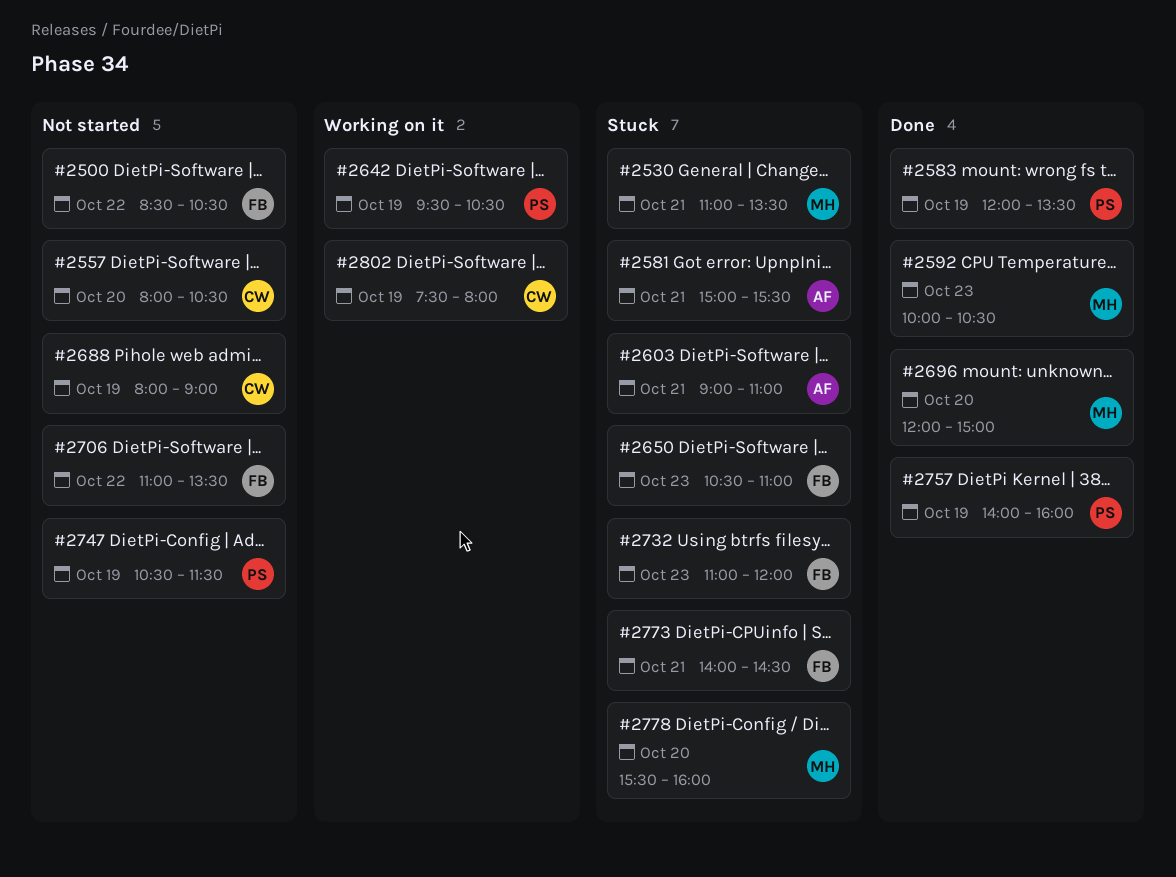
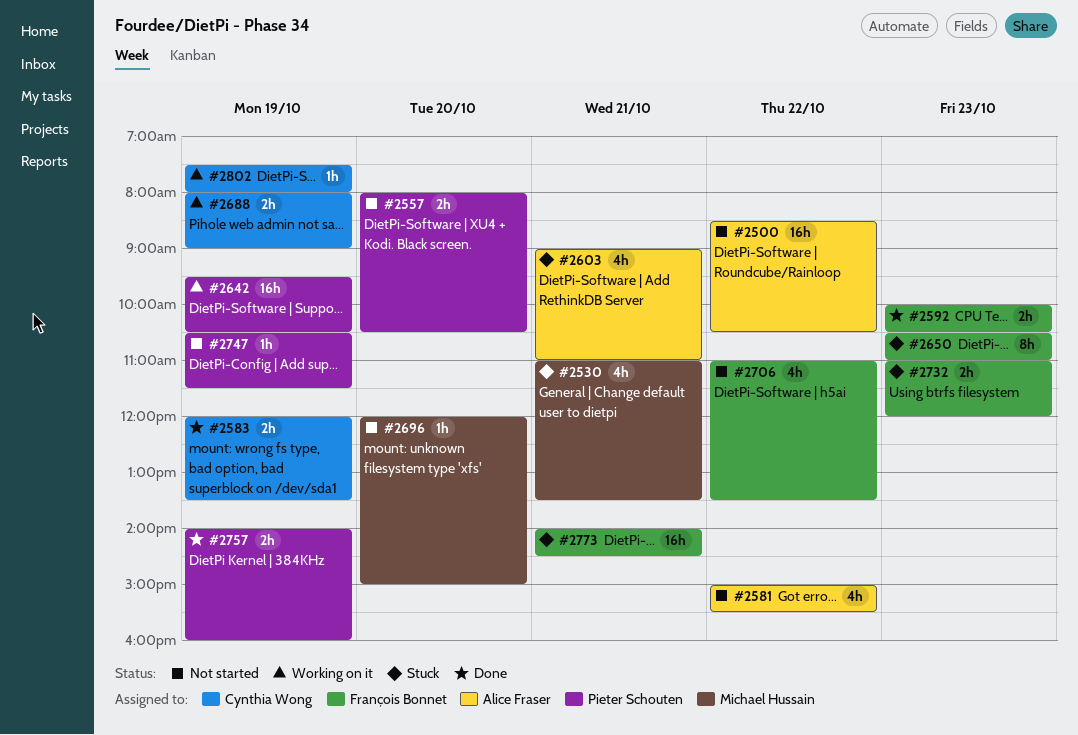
#2500, owner: François Bonnet -> Alice Fraser
#2557, owner: Cynthia Wong -> Pieter Schouten
#2581, status: Stuck -> Not started
#2581, day: Oct 21 -> Oct 22
#2583, owner: Pieter Schouten -> Cynthia Wong
#2592, owner: Michael Hussain -> François Bonnet
#2688, status: Not started -> Working on it
#2696, status: Done -> Not started
#2778: present -> none

